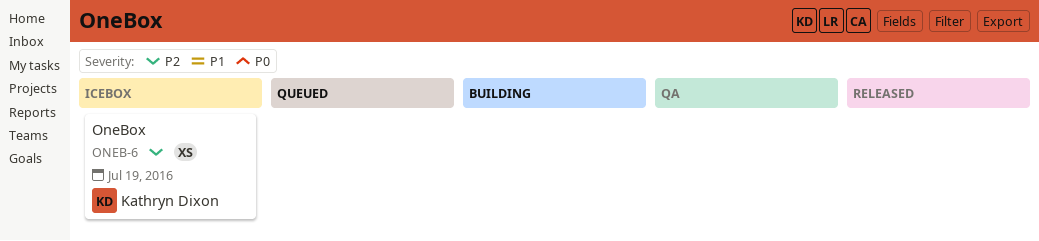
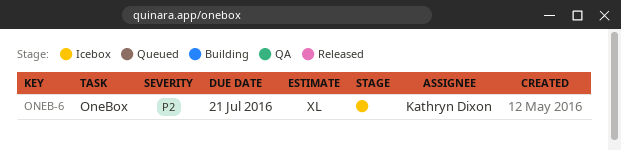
ONEB-6, estimate: XS -> XL
ONEB-6, due: Jul 19 -> Jul 21

